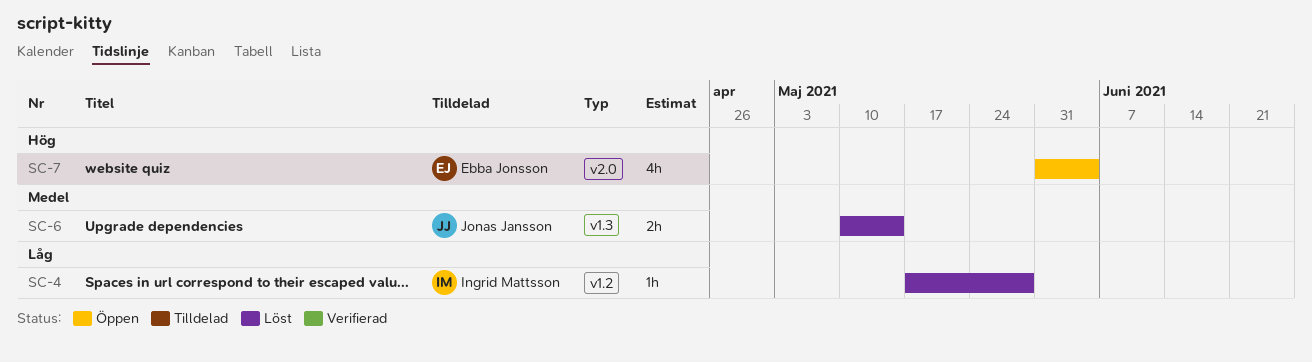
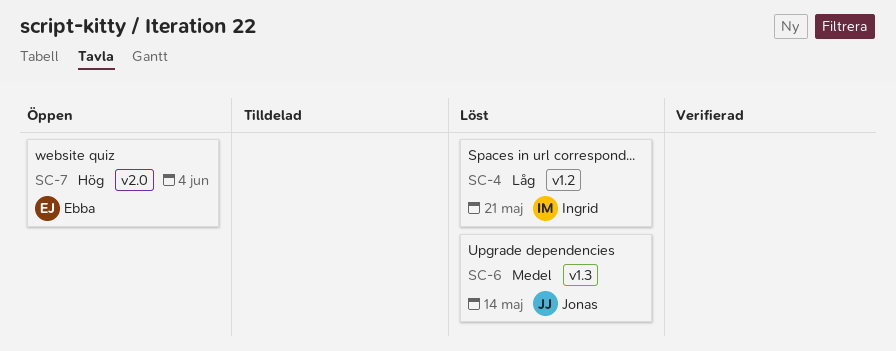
SC-4, due: May 28 -> May 21

